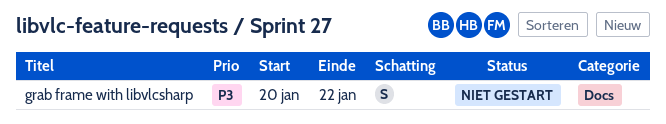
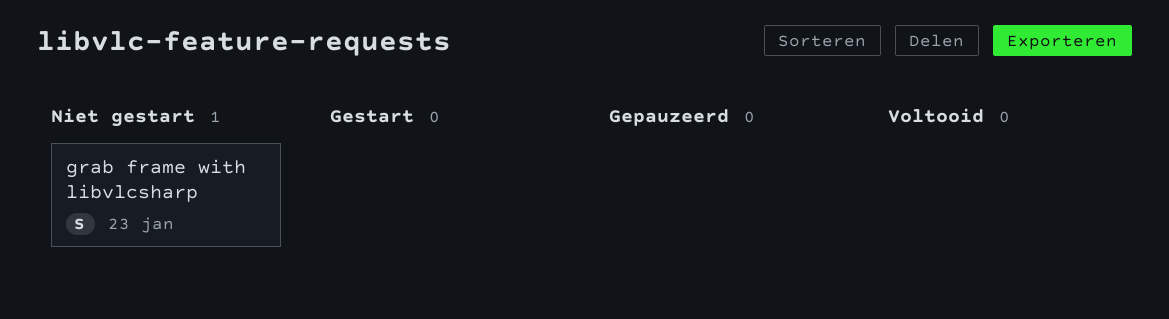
grab frame with libvlcsharp, due: Jan 22 -> Jan 23

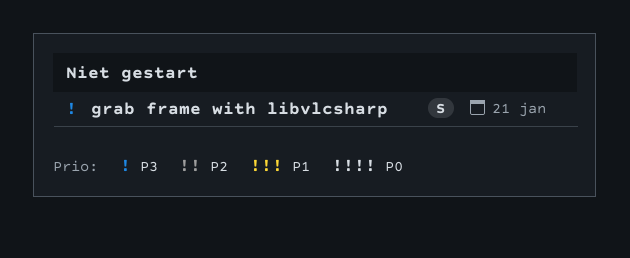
grab frame with libvlcsharp, due: Jan 23 -> Jan 21

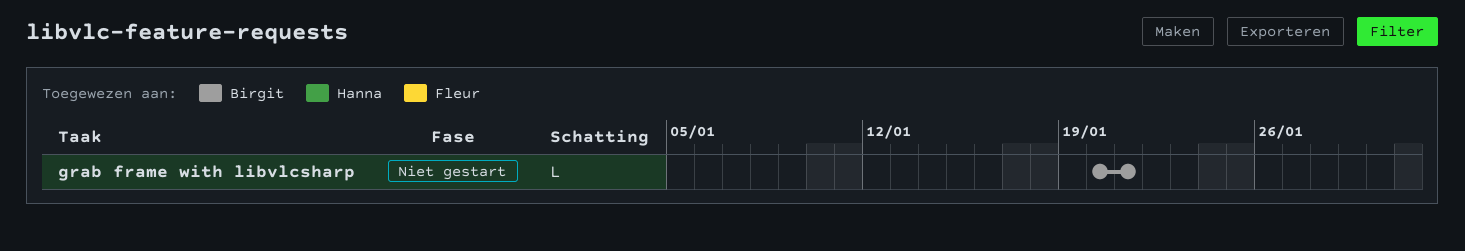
grab frame with libvlcsharp, estimate: S -> L

